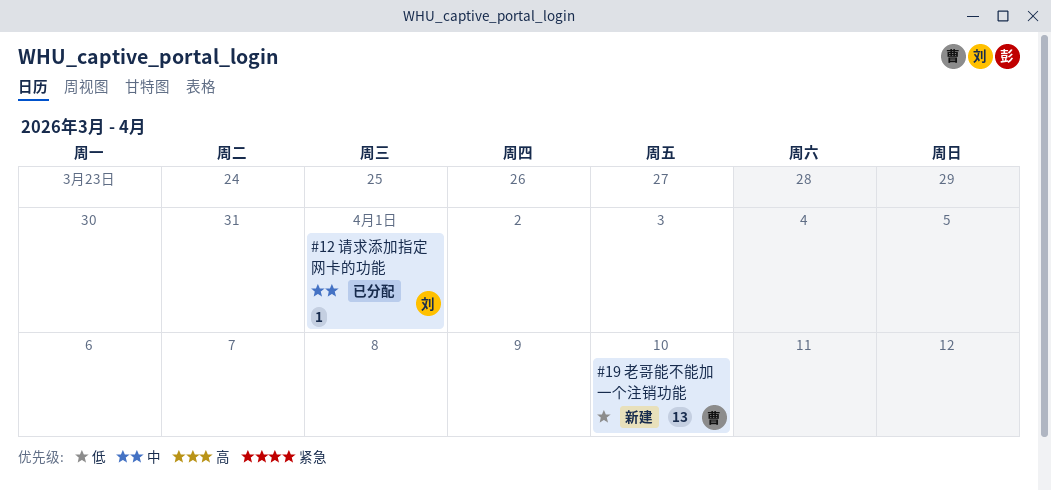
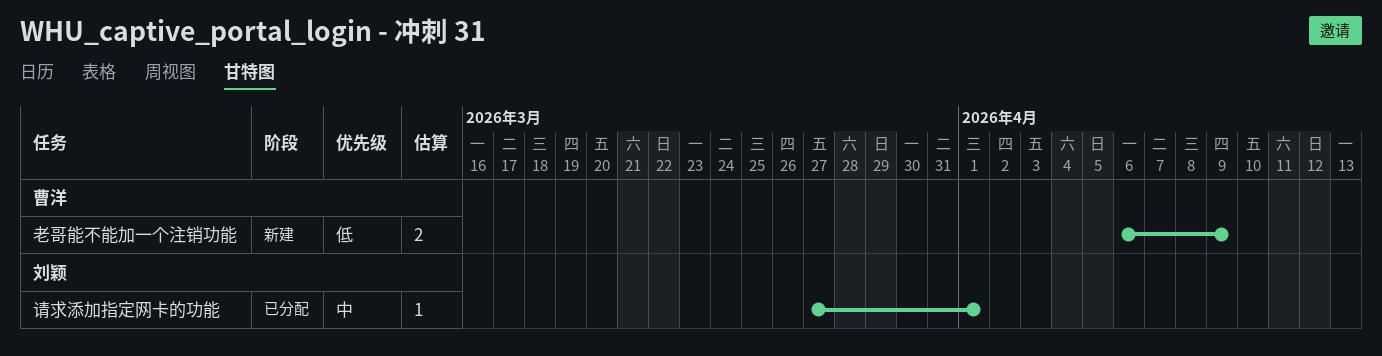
老哥能不能加一个注销功能, estimate: 13 -> 2
老哥能不能加一个注销功能, due: Apr 10 -> Apr 9

